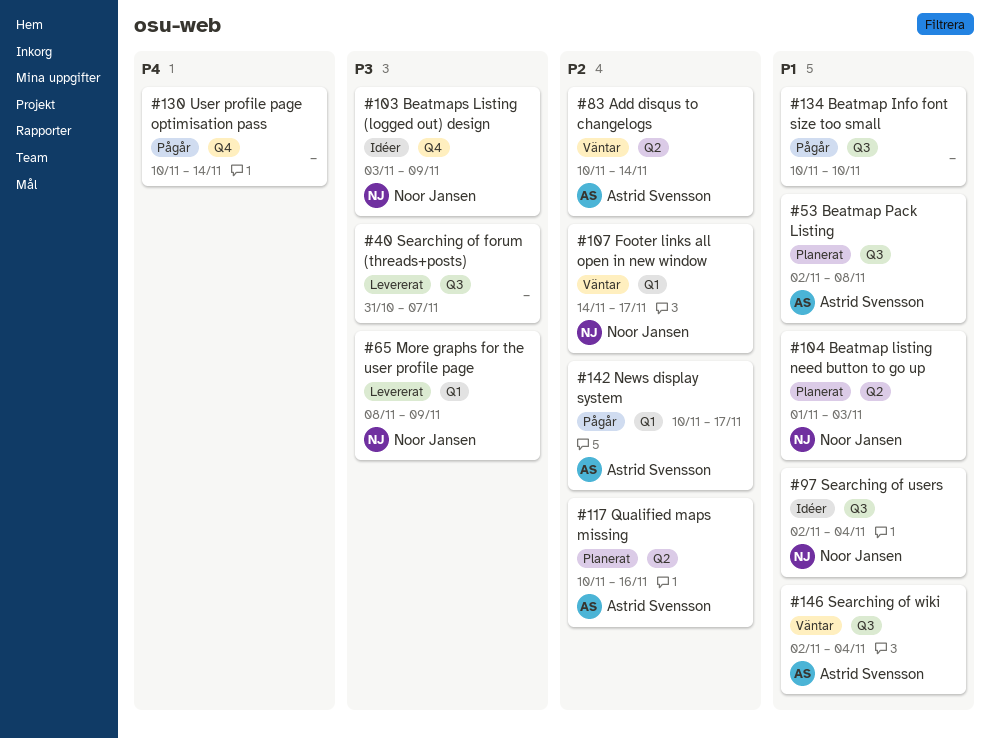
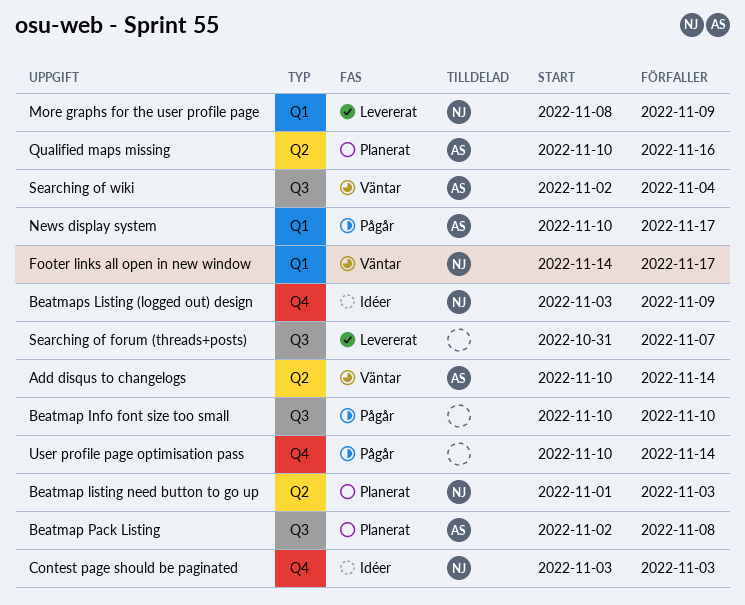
Contest page should be paginated: none -> present
Searching of users: present -> none

